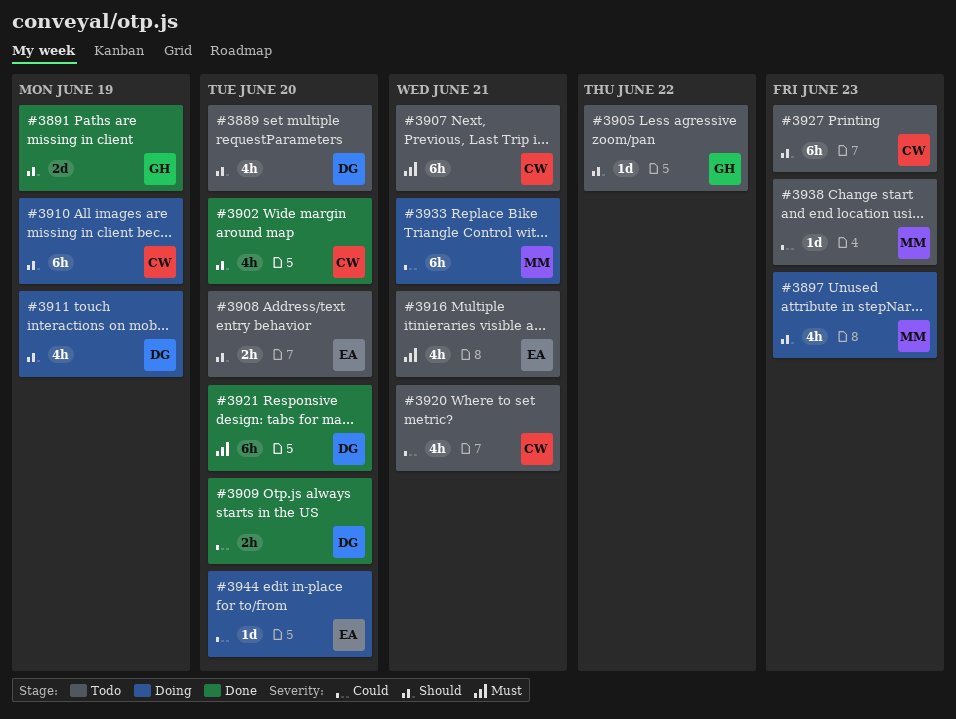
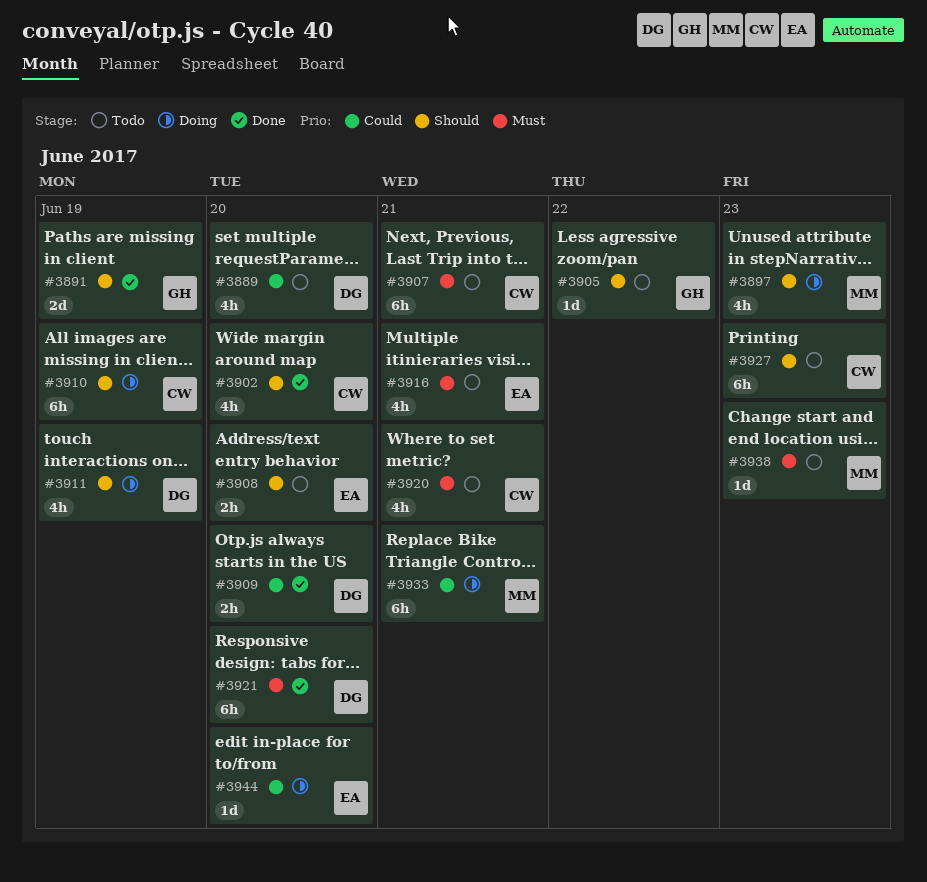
#3889, priority: Should -> Could
#3920, priority: Could -> Must
#3938, priority: Could -> Must

